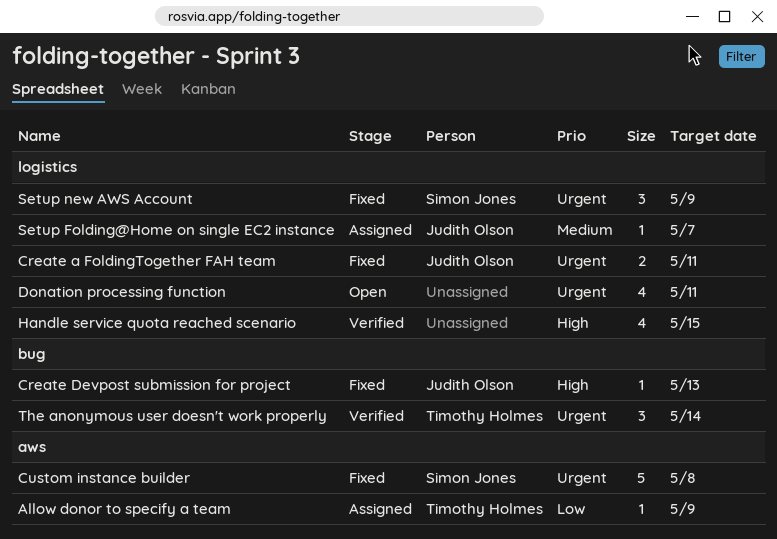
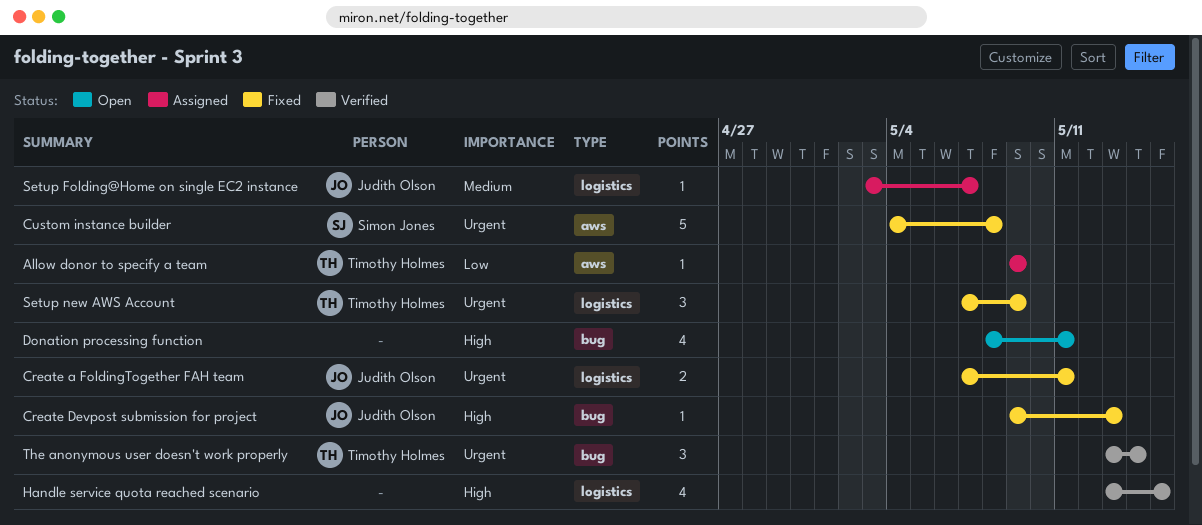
Donation processing function, priority: Urgent -> High
Donation processing function, label: logistics -> bug
Setup new AWS Account, owner: Simon Jones -> Timothy Holmes

